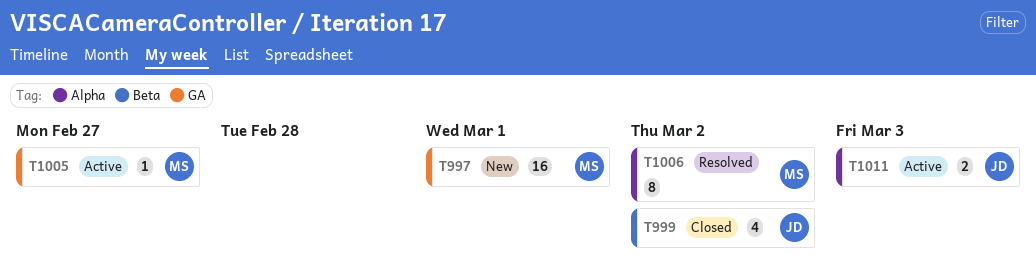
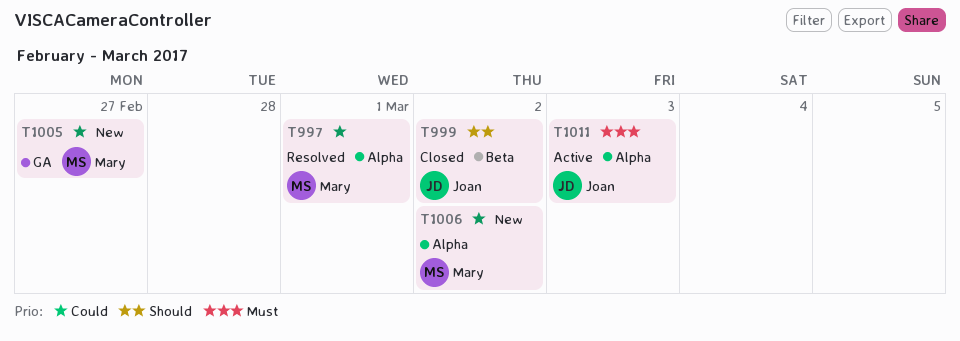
T997, status: New -> Resolved
T997, label: GA -> Alpha
T1005, status: Active -> New
T1006, status: Resolved -> New

